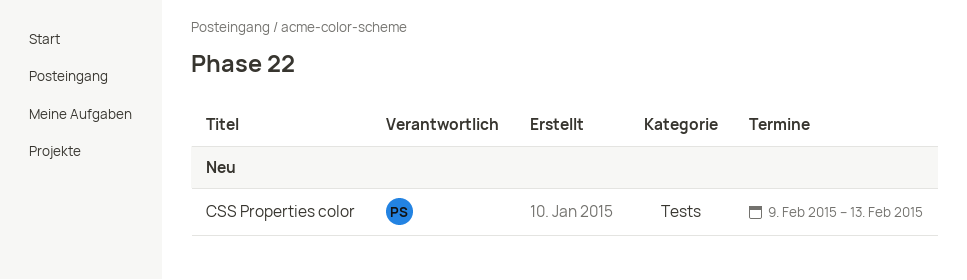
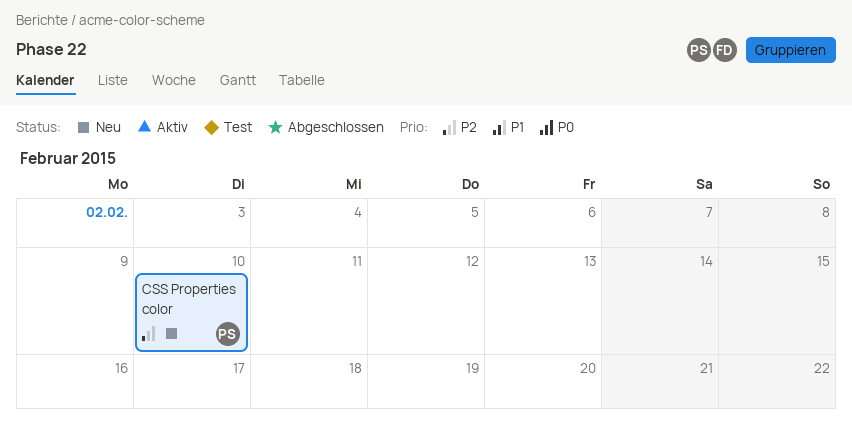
CSS Properties color, due: Feb 13 -> Feb 10

